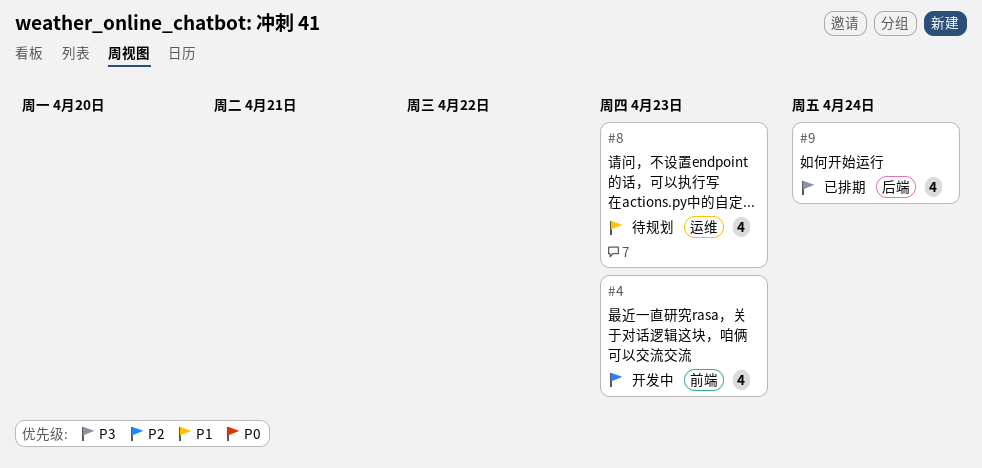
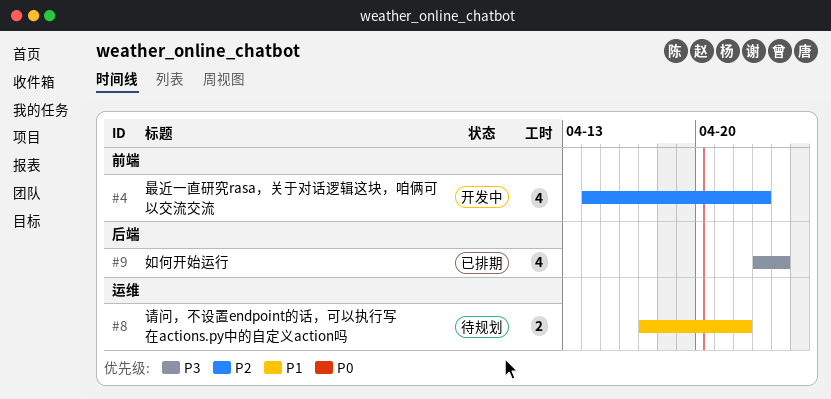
#8, estimate: 4 -> 2
#8, due: Apr 23 -> Apr 22

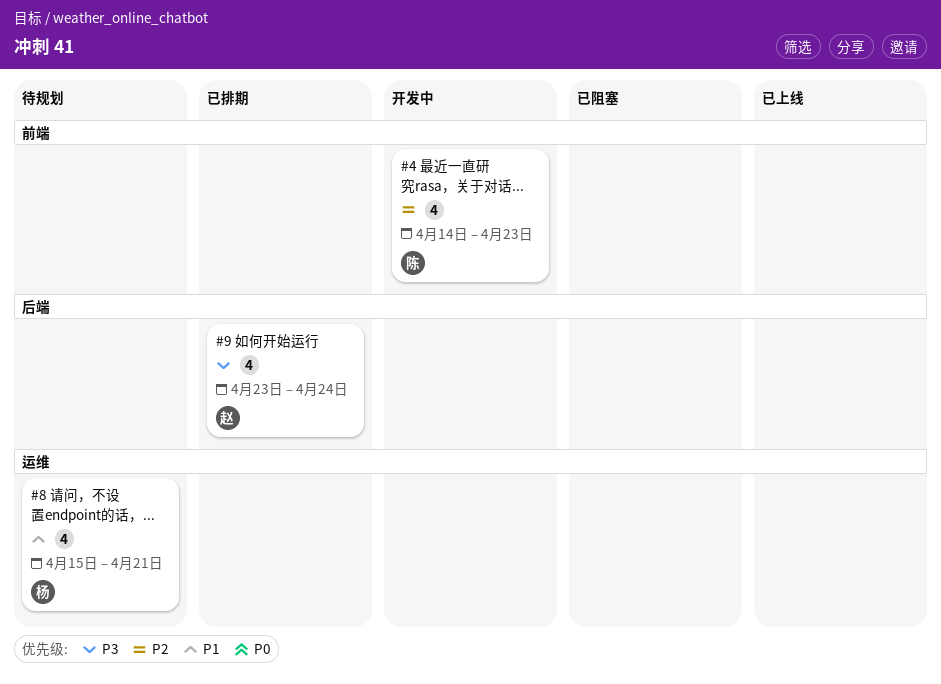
#8, estimate: 2 -> 4
#8, start: Apr 17 -> Apr 15
#8, due: Apr 22 -> Apr 21

